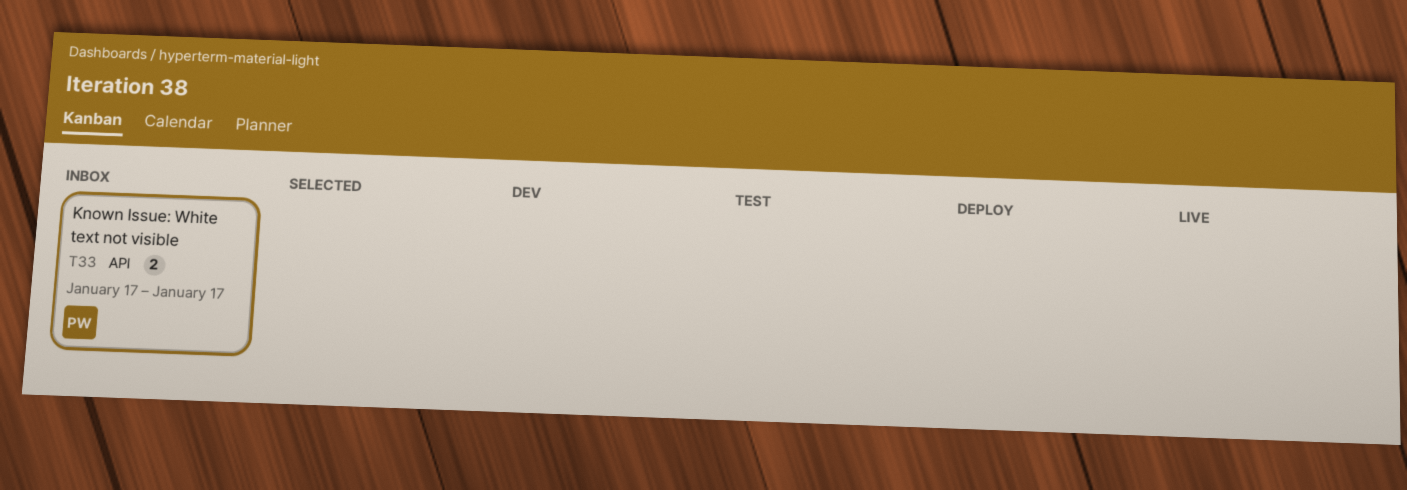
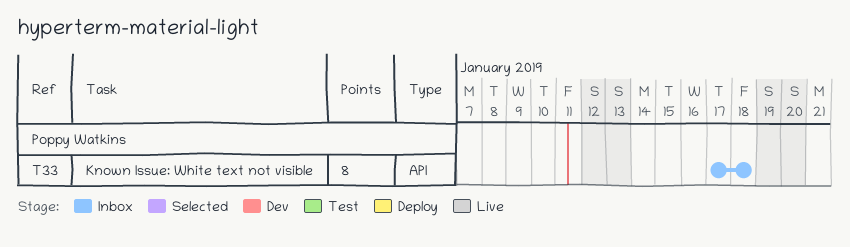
T33, estimate: 2 -> 8
T33, due: Jan 17 -> Jan 18

